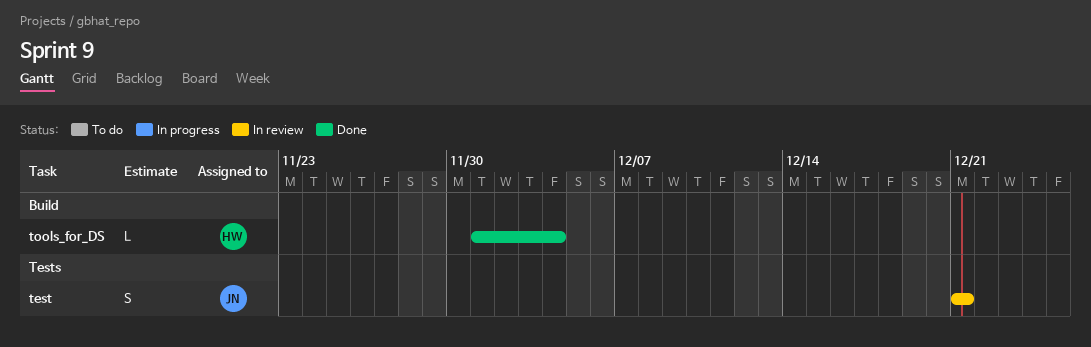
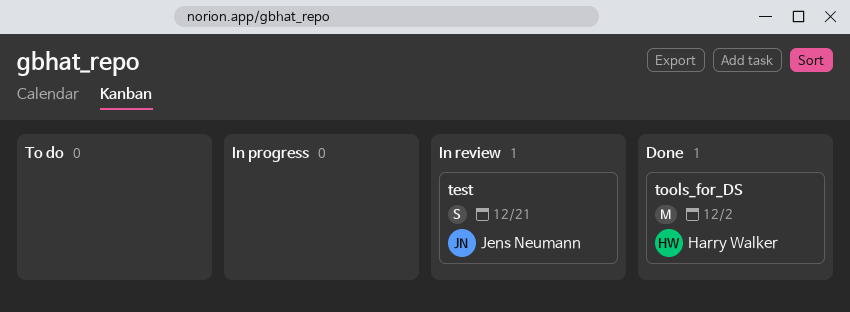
tools_for_DS, estimate: L -> M
tools_for_DS, due: Dec 4 -> Dec 2

